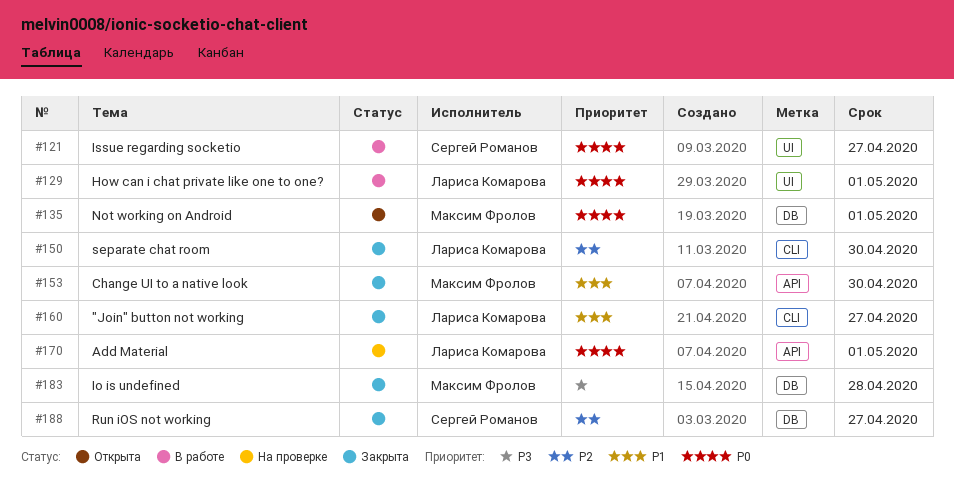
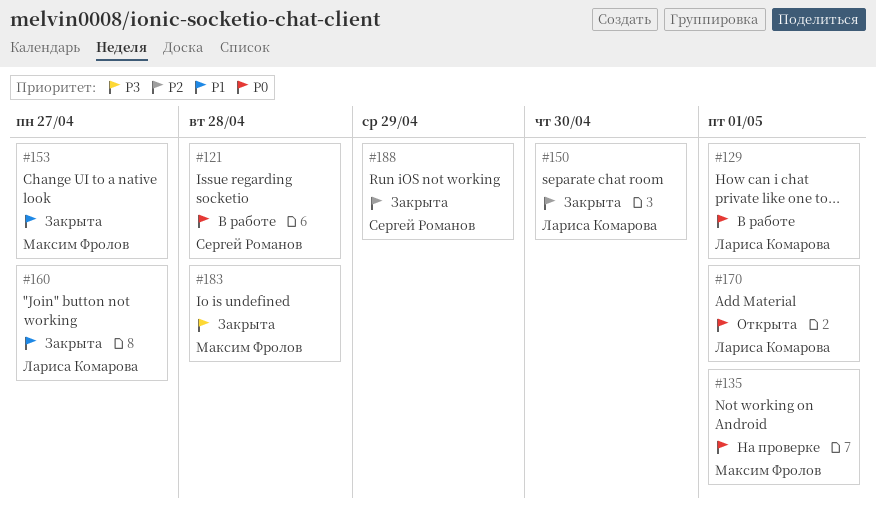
#121, due: Apr 27 -> Apr 28
#135, status: Открыта -> На проверке
#153, due: Apr 30 -> Apr 27
#170, status: На проверке -> Открыта
#188, due: Apr 27 -> Apr 29

